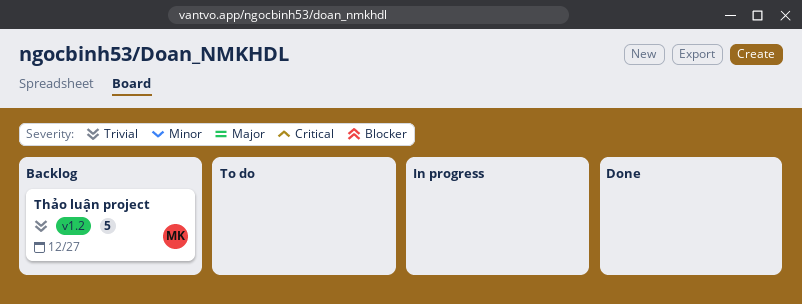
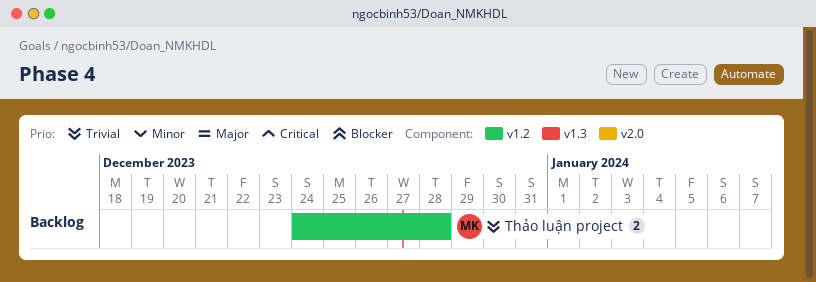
Thảo luận project, estimate: 5 -> 2
Thảo luận project, due: Dec 27 -> Dec 28

